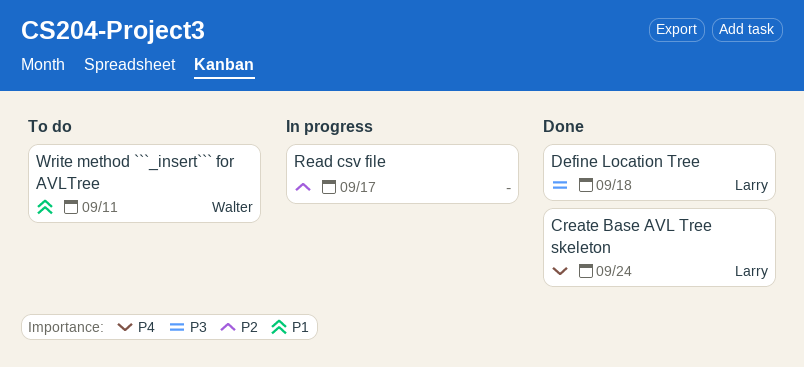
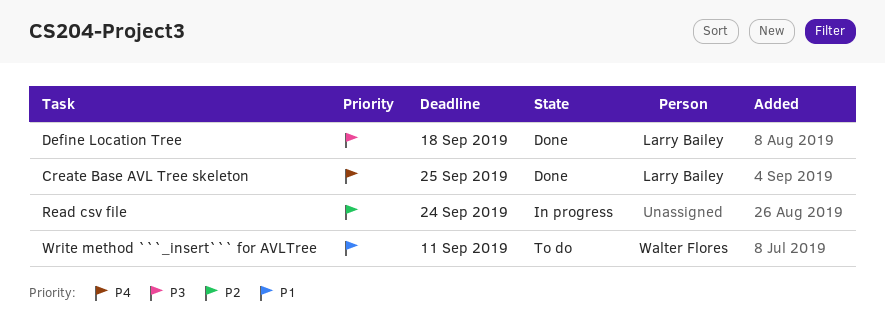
Create Base AVL Tree skeleton, due: Sep 24 -> Sep 25
Read csv file, due: Sep 17 -> Sep 24

